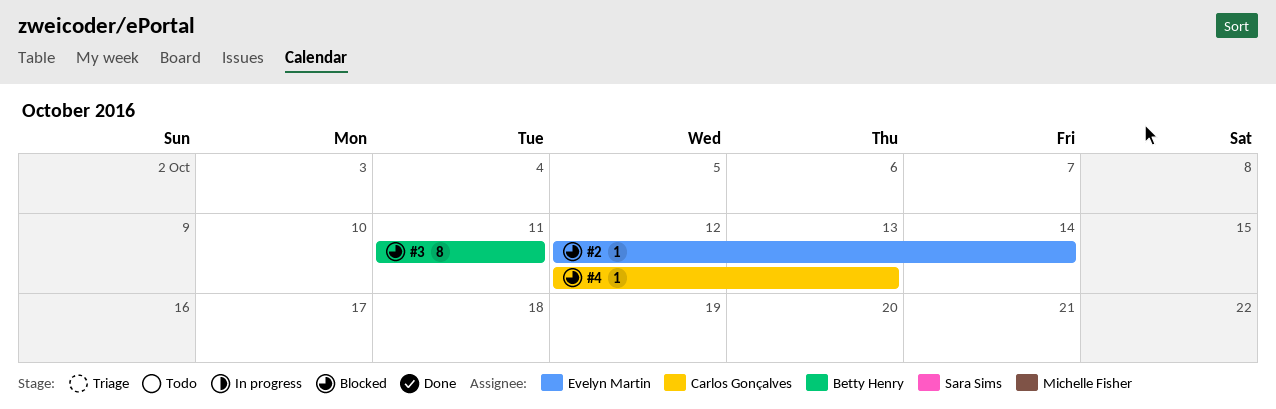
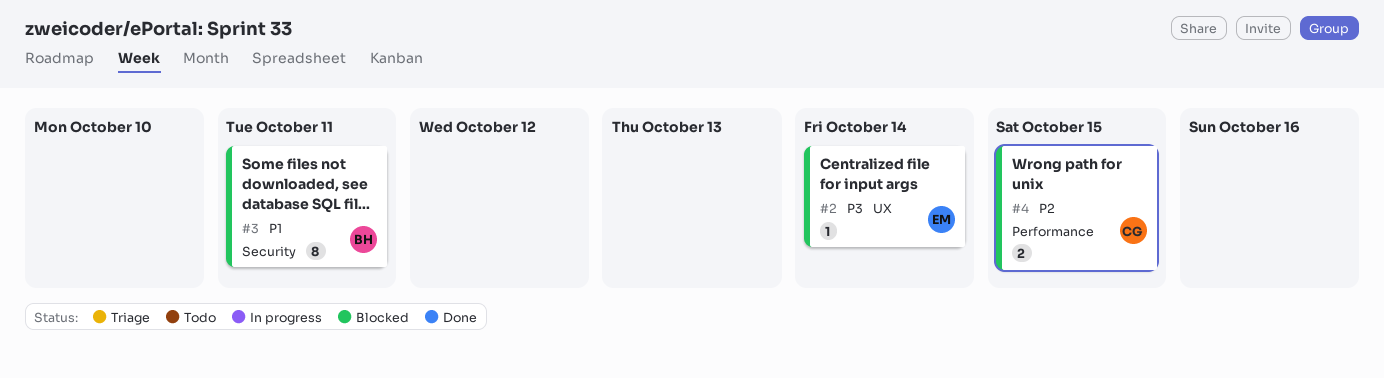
#4, estimate: 1 -> 2
#4, due: Oct 13 -> Oct 15

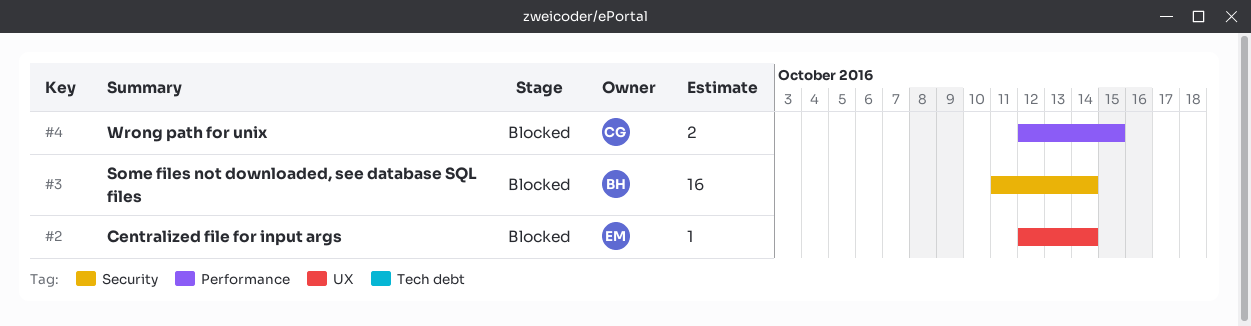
#3, estimate: 8 -> 16
#3, due: Oct 11 -> Oct 14

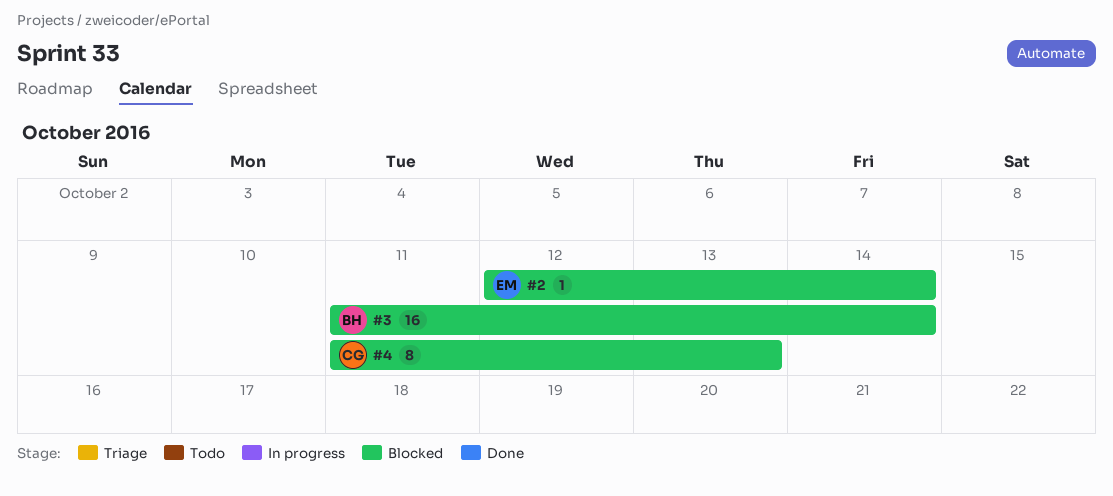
#4, estimate: 2 -> 8
#4, start: Oct 12 -> Oct 11
#4, due: Oct 15 -> Oct 13

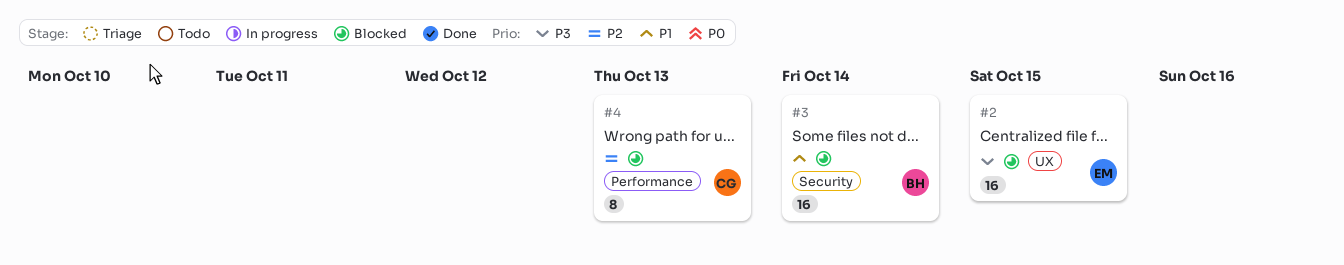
#2, estimate: 1 -> 16
#2, due: Oct 14 -> Oct 15

